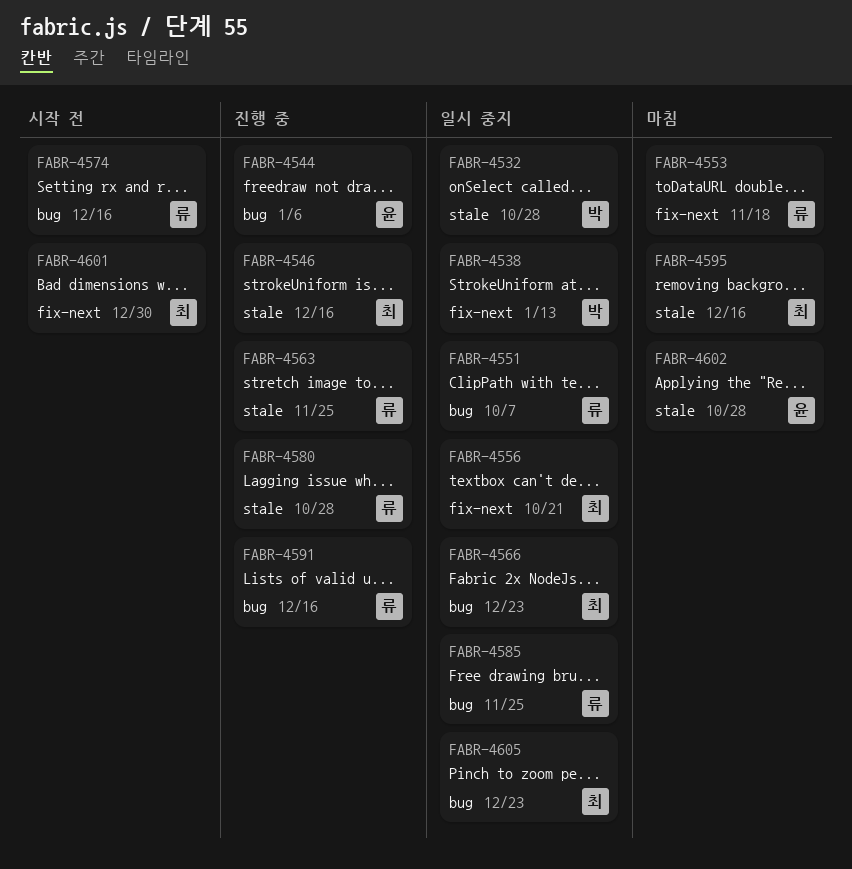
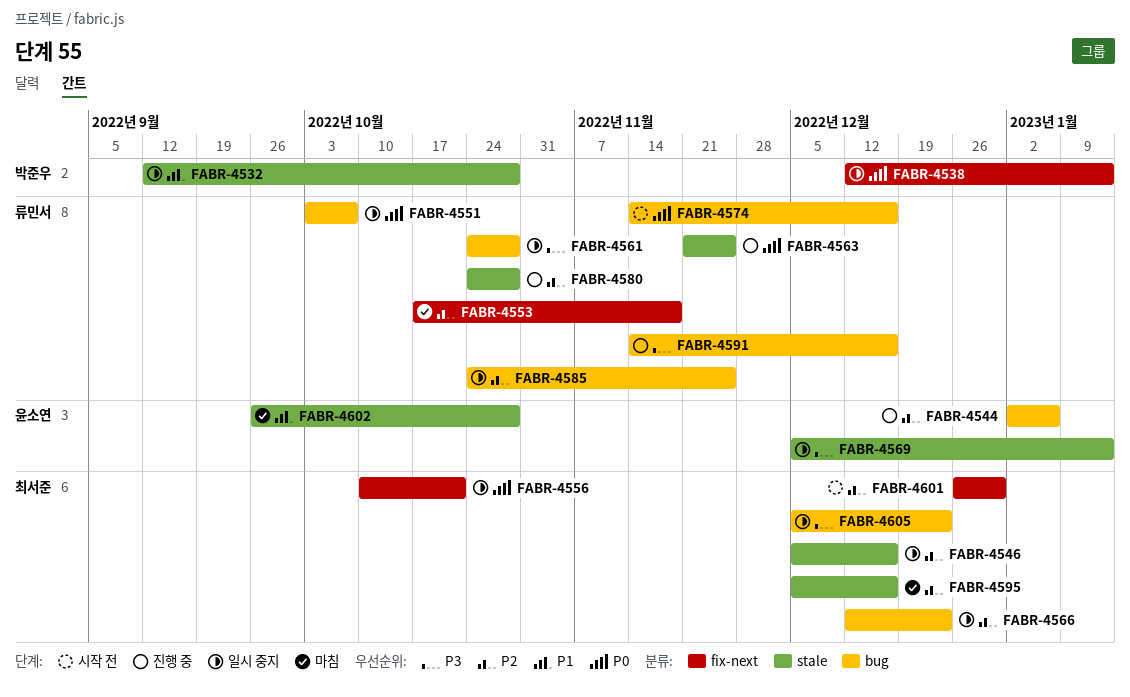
FABR-4546, status: 진행 중 -> 일시 중지
FABR-4561: none -> present
FABR-4569: none -> present

